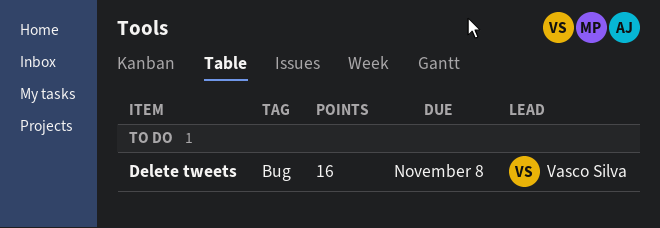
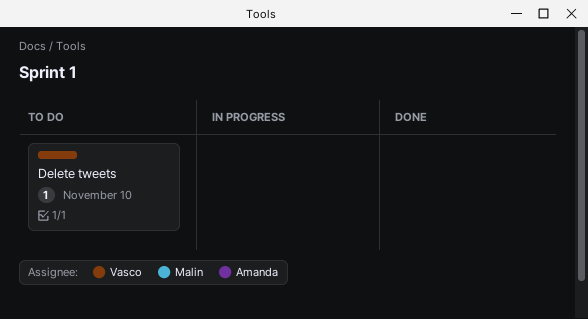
Delete tweets, estimate: 16 -> 1
Delete tweets, due: Nov 8 -> Nov 10

